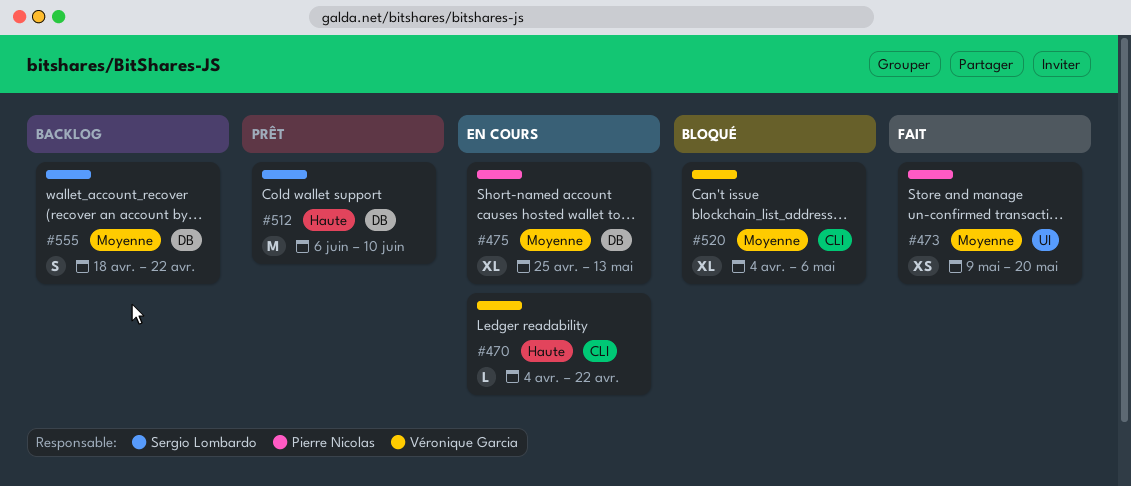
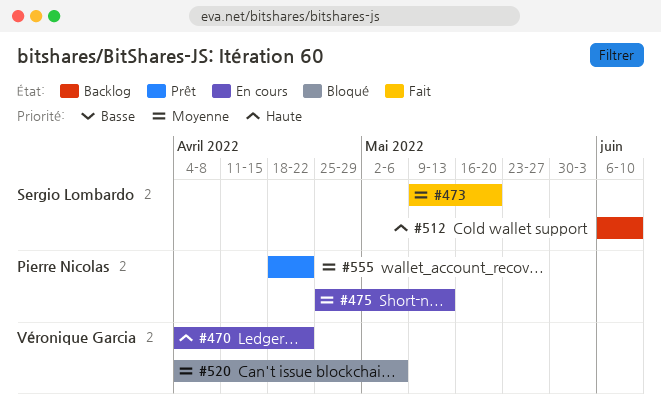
#473, owner: Pierre Nicolas -> Sergio Lombardo
#512, status: Prêt -> Backlog
#555, status: Backlog -> Prêt
#555, owner: Sergio Lombardo -> Pierre Nicolas

